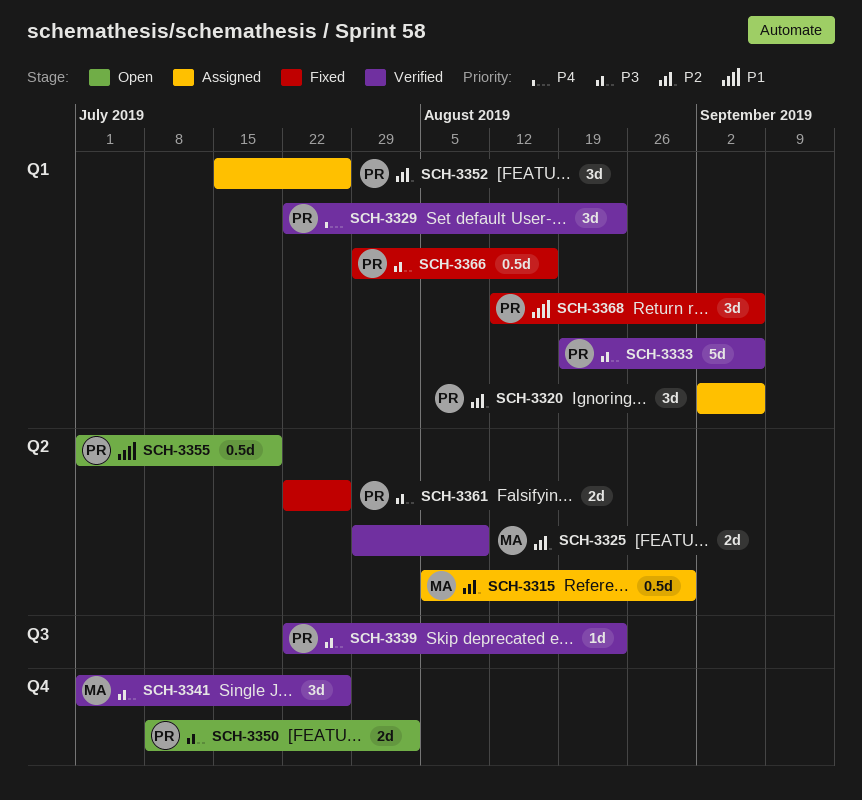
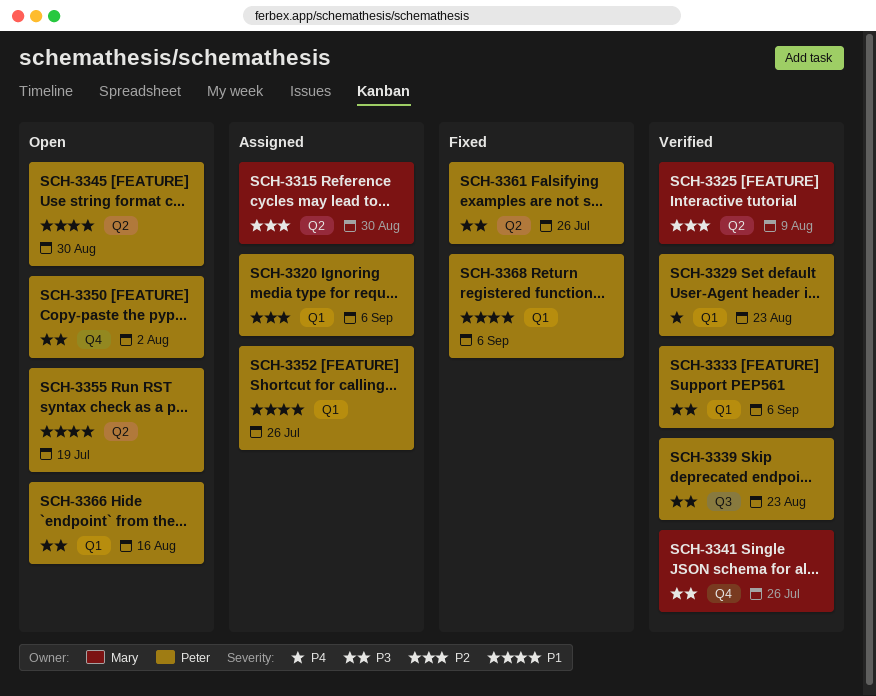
SCH-3345: none -> present
SCH-3352, priority: P2 -> P1
SCH-3366, status: Fixed -> Open

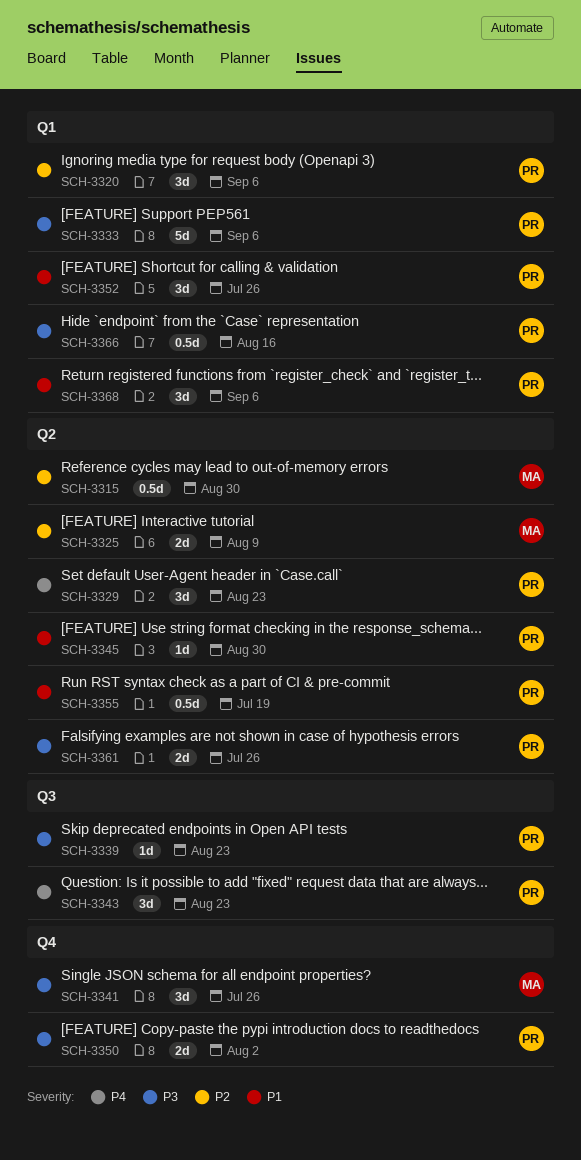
SCH-3329, label: Q1 -> Q2
SCH-3343: none -> present

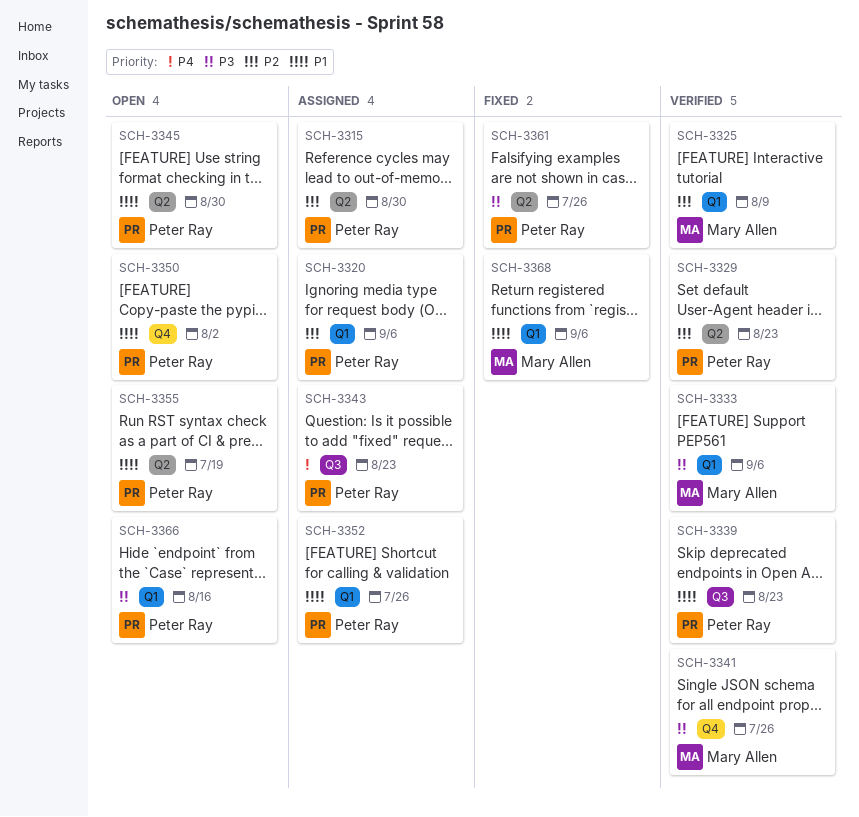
SCH-3315, owner: Mary Allen -> Peter Ray
SCH-3325, label: Q2 -> Q1
SCH-3329, priority: P4 -> P2
SCH-3333, owner: Peter Ray -> Mary Allen
SCH-3339, priority: P3 -> P1
SCH-3350, priority: P3 -> P1
SCH-3368, owner: Peter Ray -> Mary Allen

